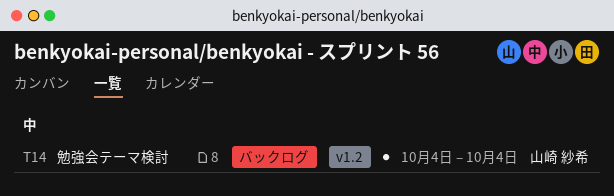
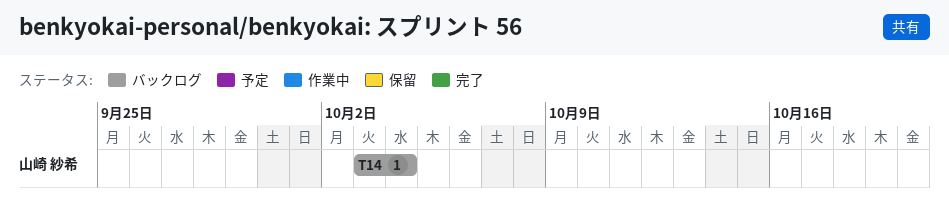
T14, start: Oct 4 -> Oct 3

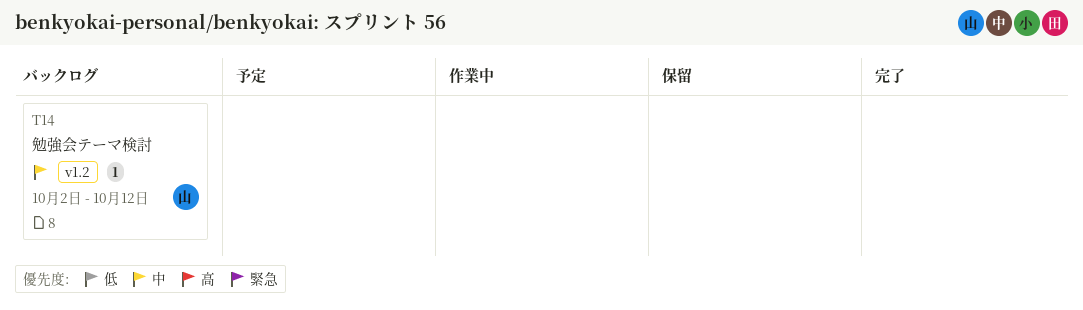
T14, start: Oct 3 -> Oct 2
T14, due: Oct 4 -> Oct 12

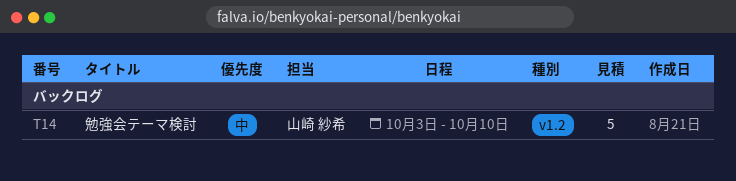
T14, estimate: 1 -> 5
T14, start: Oct 2 -> Oct 3
T14, due: Oct 12 -> Oct 10

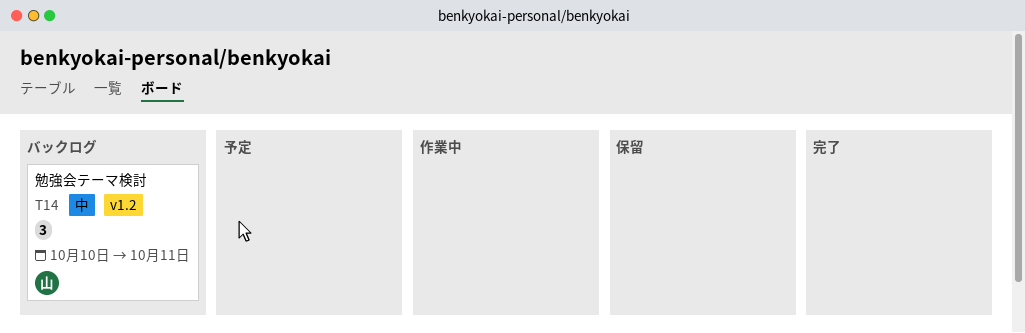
T14, estimate: 5 -> 3
T14, start: Oct 3 -> Oct 10
T14, due: Oct 10 -> Oct 11

